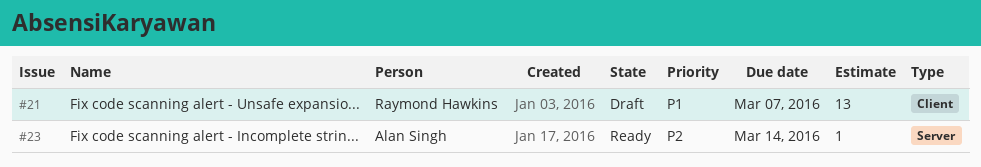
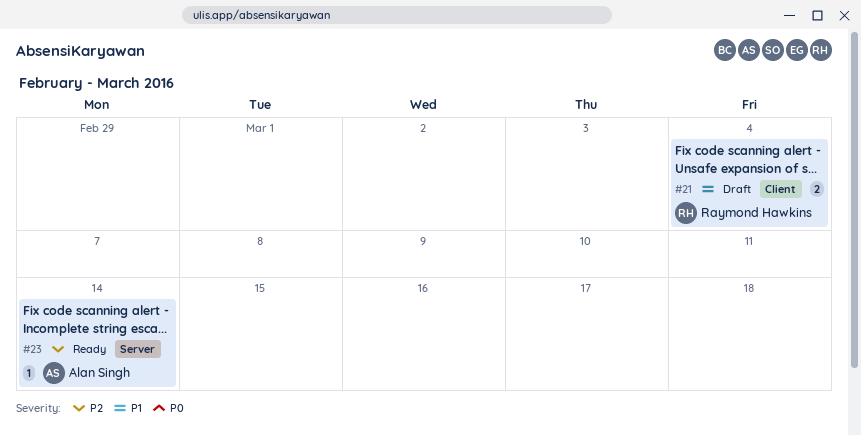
#21, estimate: 13 -> 2
#21, due: Mar 7 -> Mar 4

